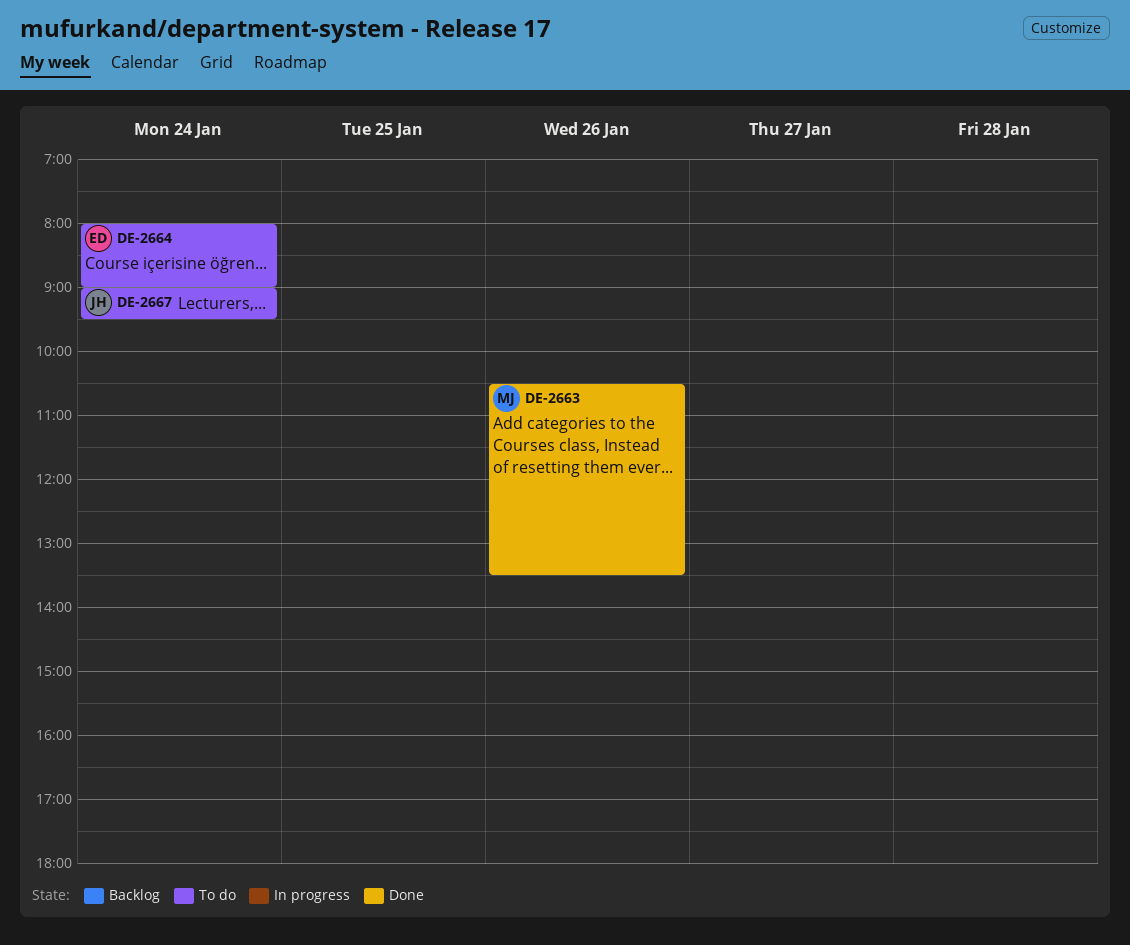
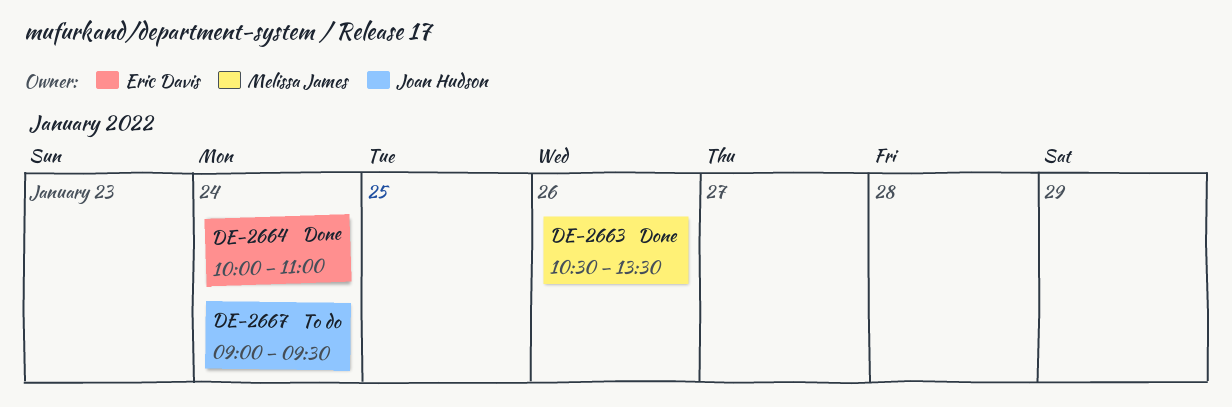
DE-2664, status: To do -> Done
DE-2664, begins: 08:00 -> 10:00
DE-2664, ends: 09:00 -> 11:00

